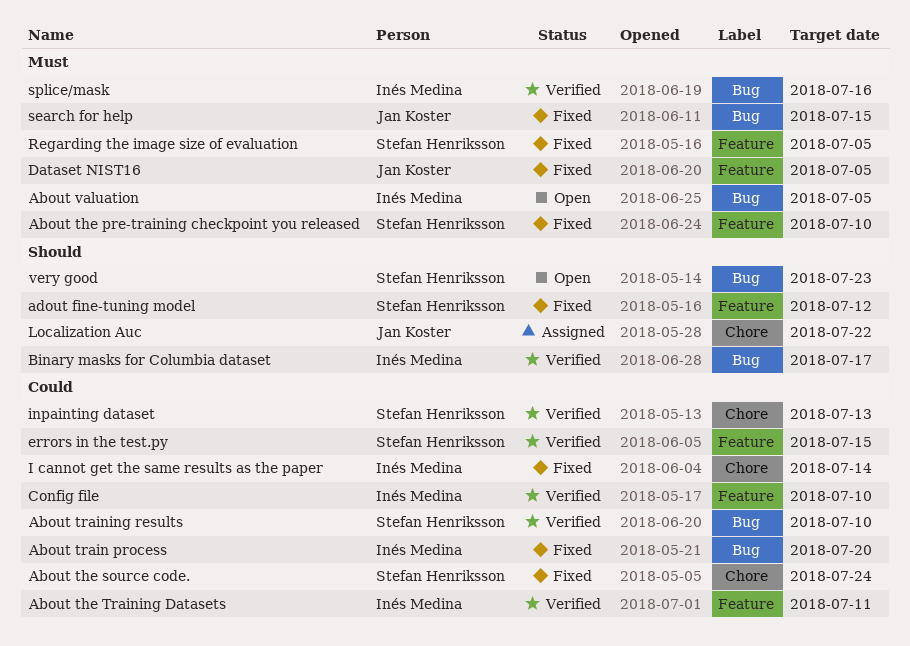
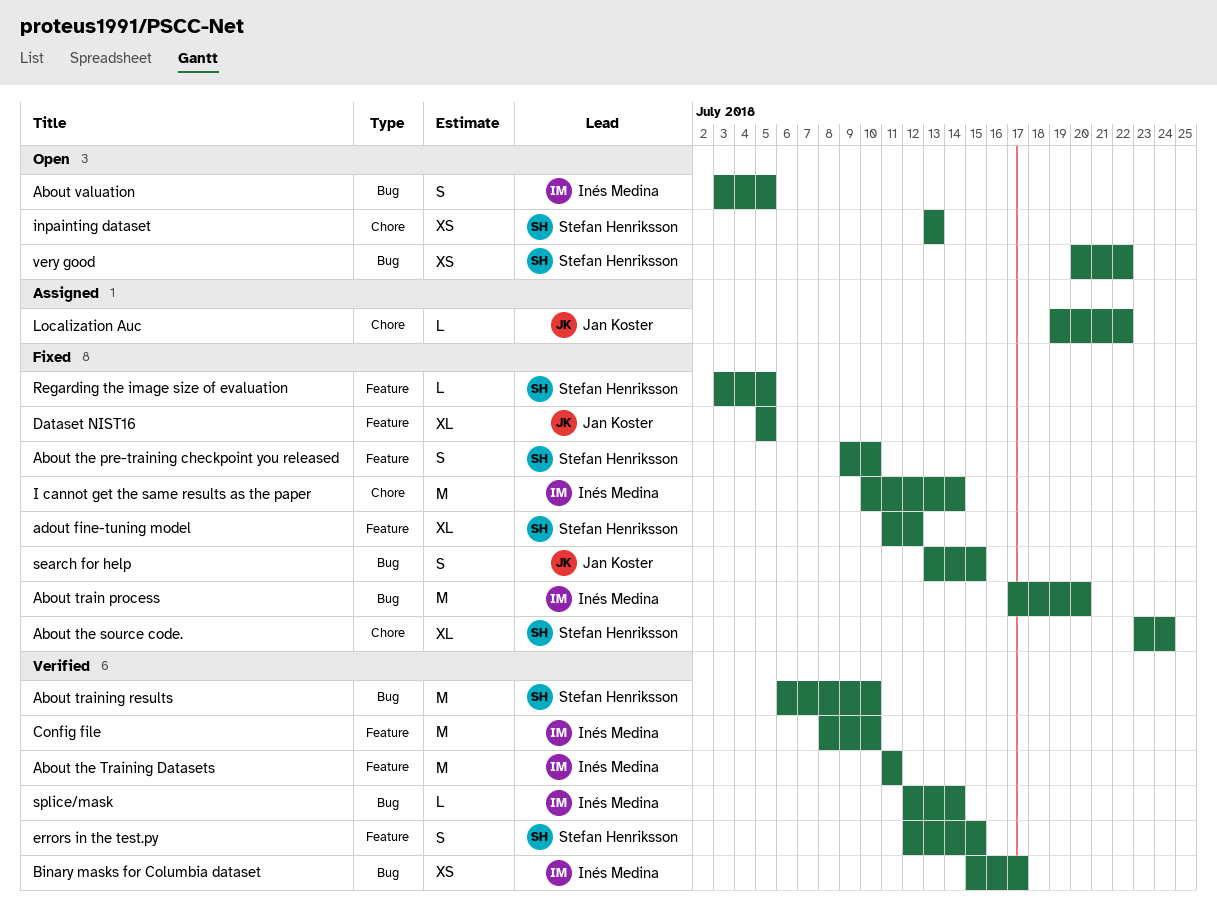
inpainting dataset, status: Verified -> Open
splice/mask, due: Jul 16 -> Jul 14
very good, due: Jul 23 -> Jul 22

